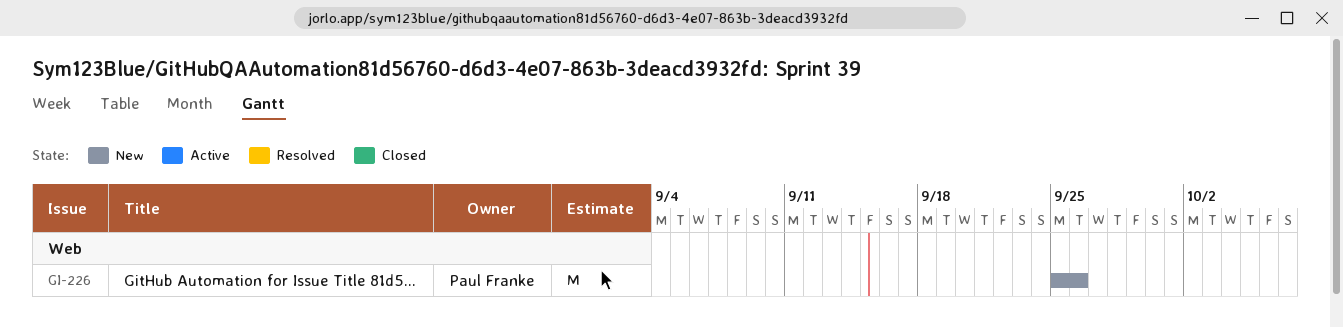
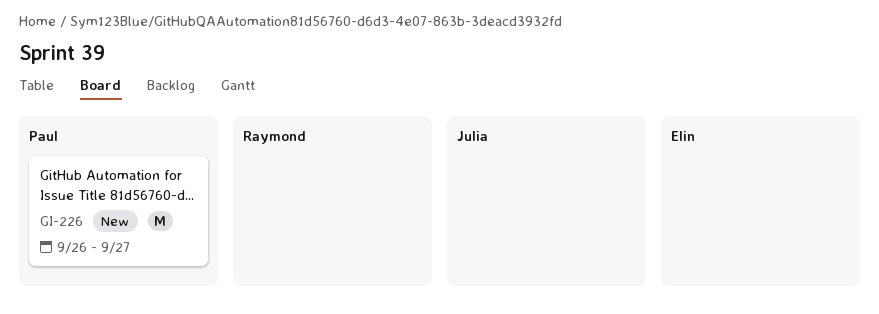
GI-226, start: Sep 25 -> Sep 26
GI-226, due: Sep 26 -> Sep 27

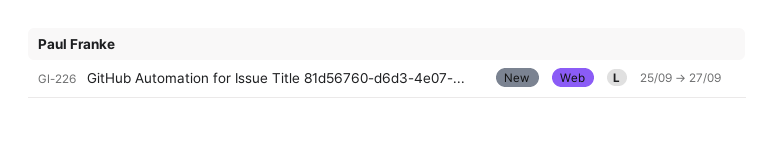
GI-226, estimate: M -> L
GI-226, start: Sep 26 -> Sep 25

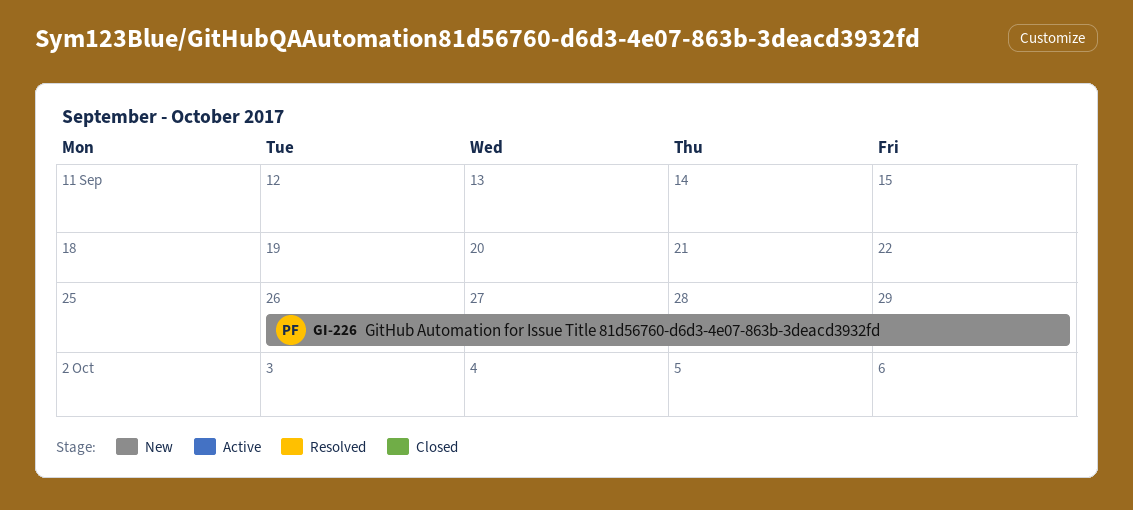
GI-226, start: Sep 25 -> Sep 26
GI-226, due: Sep 27 -> Sep 29

